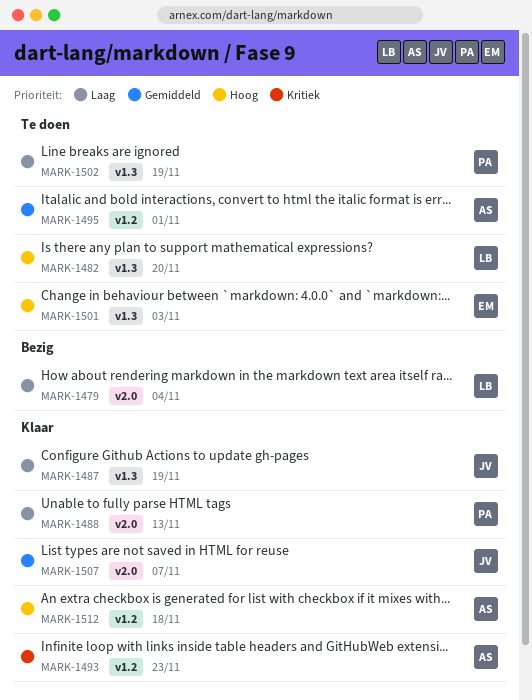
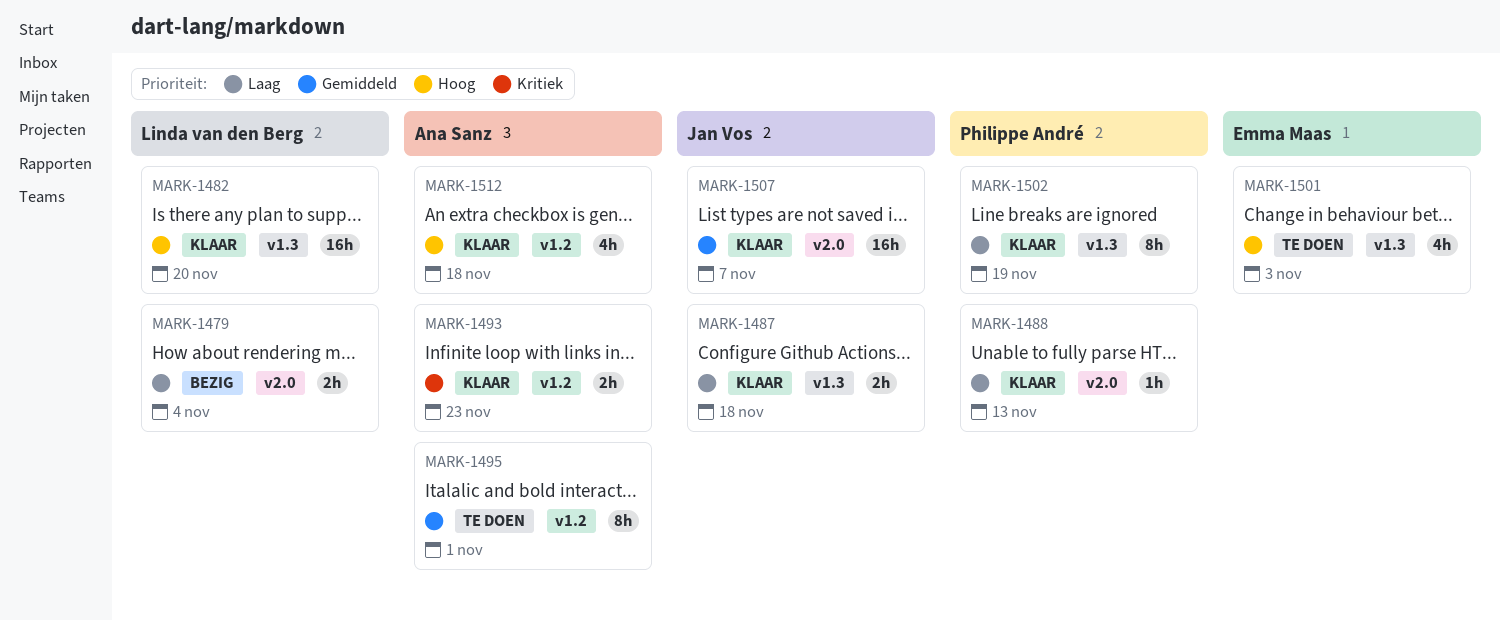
MARK-1482, status: Te doen -> Klaar
MARK-1487, due: Nov 19 -> Nov 18
MARK-1502, status: Te doen -> Klaar

